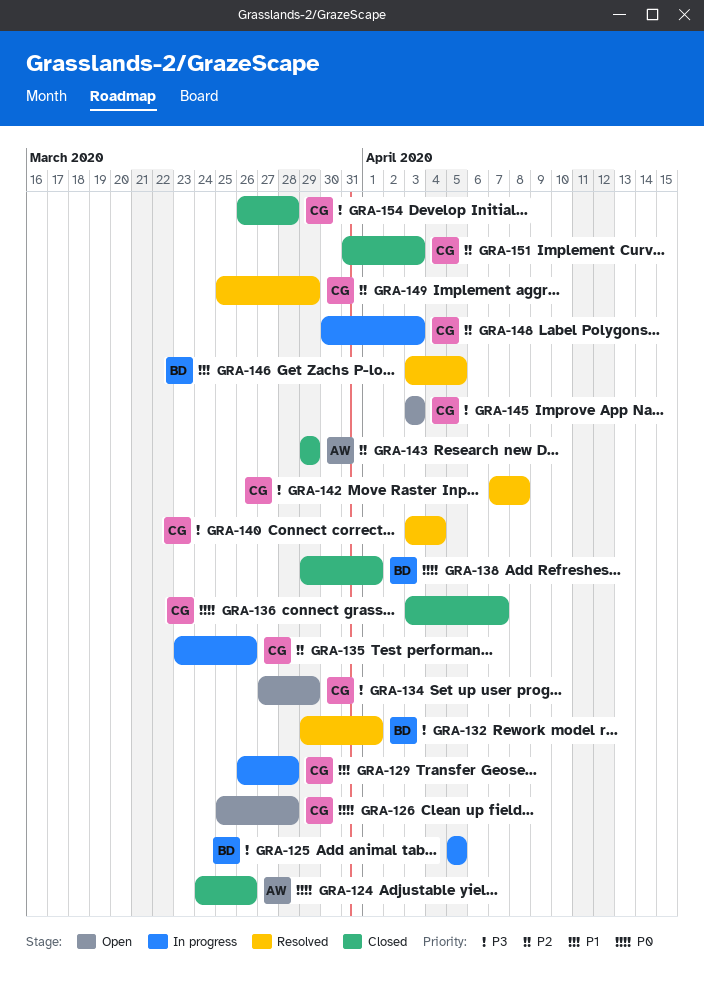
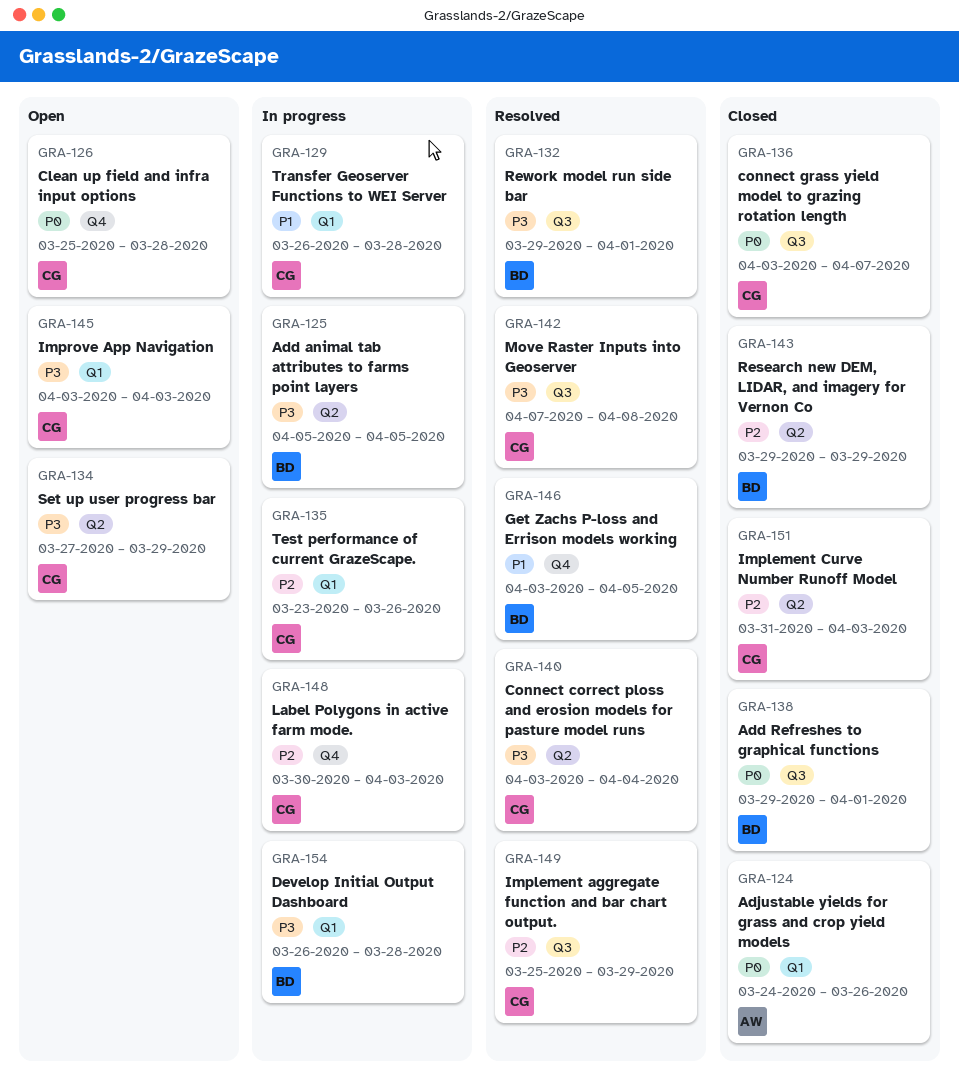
GRA-143, owner: AW -> BD
GRA-154, status: Closed -> In progress
GRA-154, owner: CG -> BD

